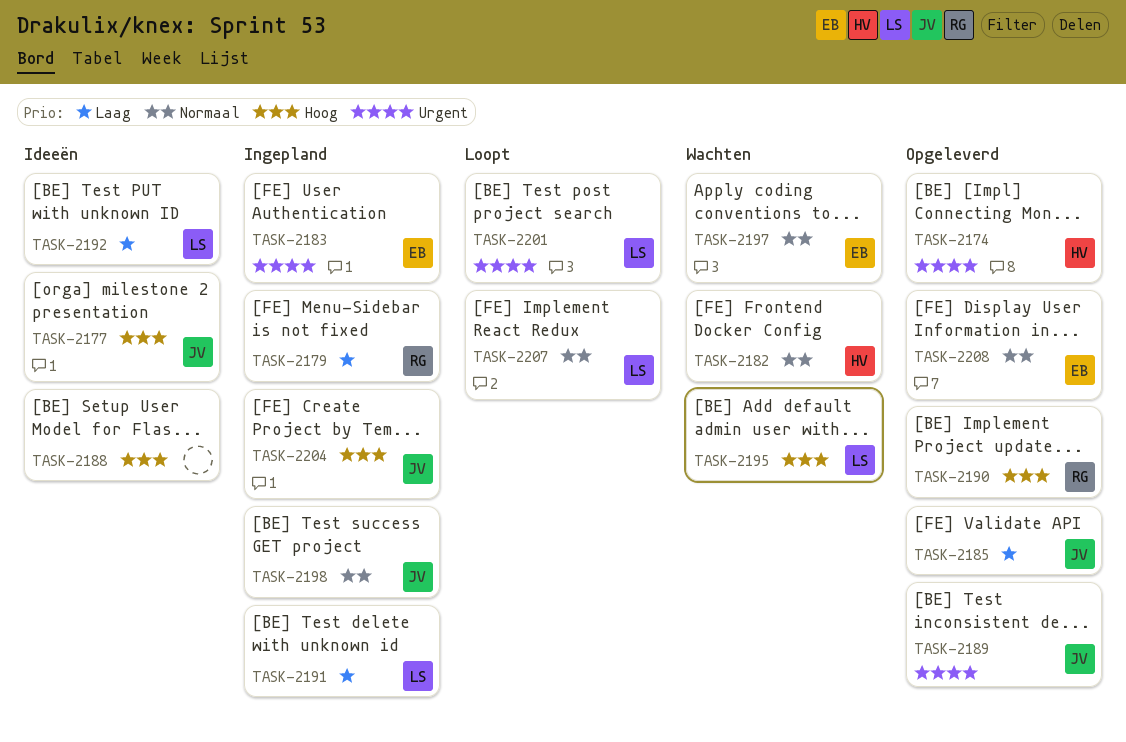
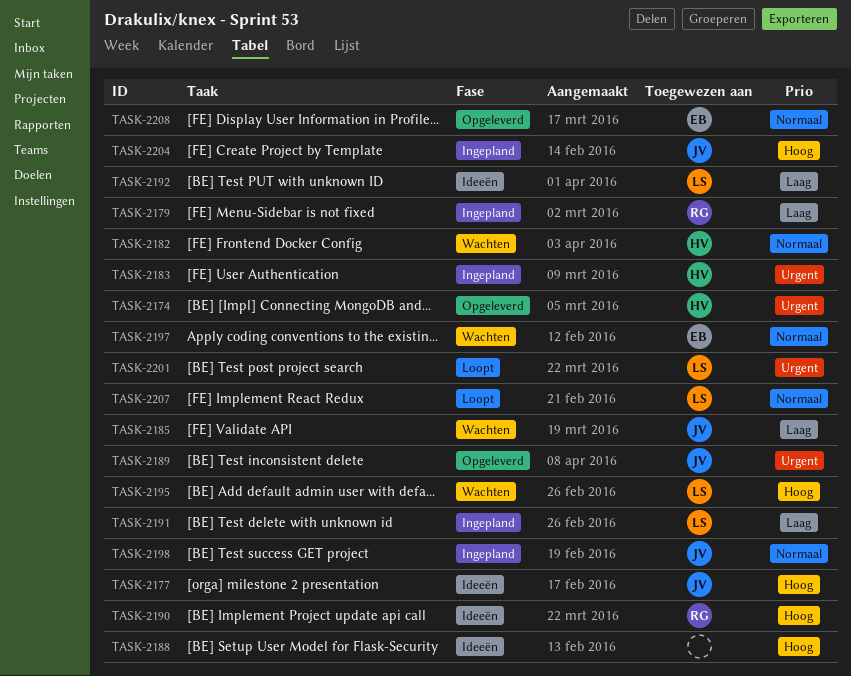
TASK-2183, owner: EB -> HV
TASK-2185, status: Opgeleverd -> Wachten
TASK-2190, status: Opgeleverd -> Ideeën

